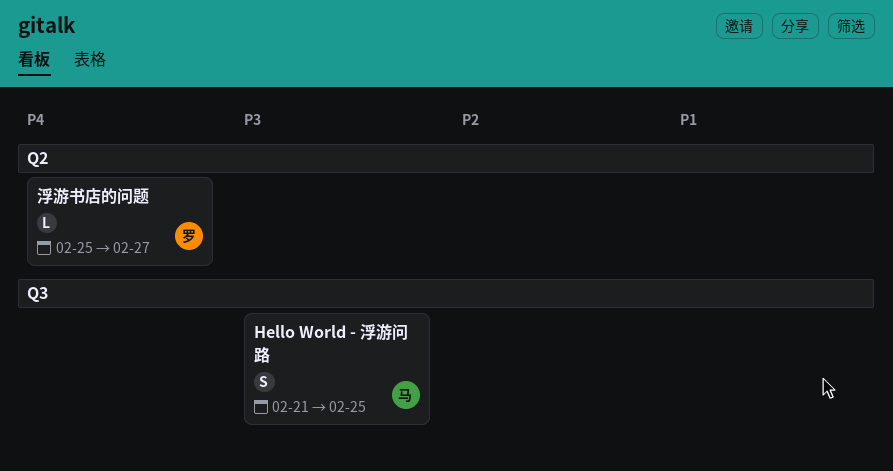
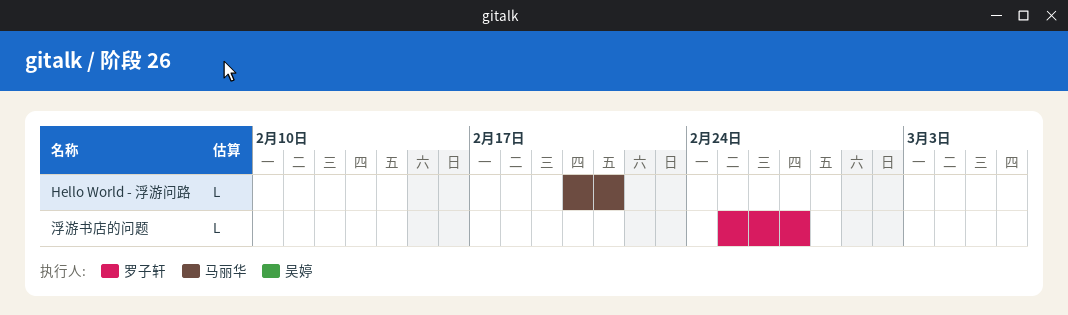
Hello World - 浮游问路, estimate: S -> L
Hello World - 浮游问路, start: Feb 21 -> Feb 20
Hello World - 浮游问路, due: Feb 25 -> Feb 21

